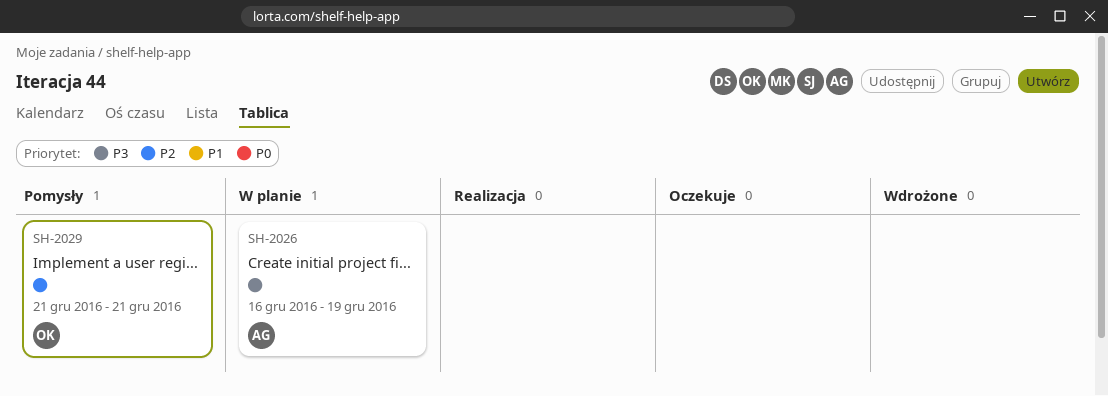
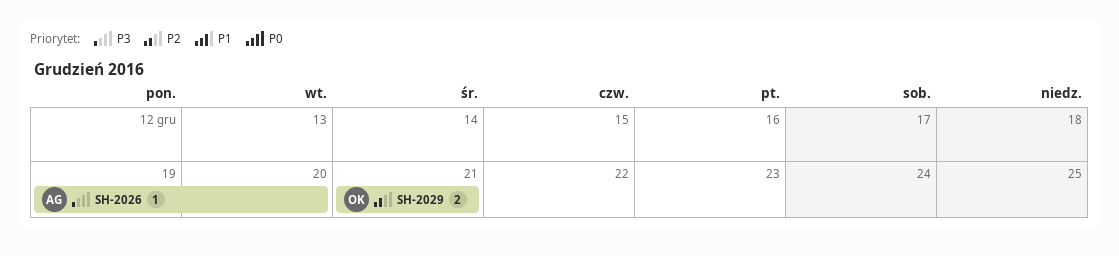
SH-2026, start: Dec 16 -> Dec 19
SH-2026, due: Dec 19 -> Dec 20

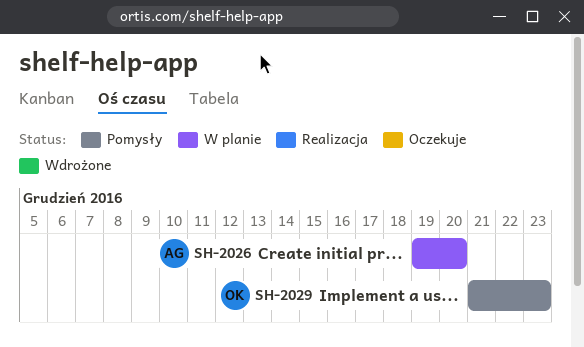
SH-2029, due: Dec 21 -> Dec 23

